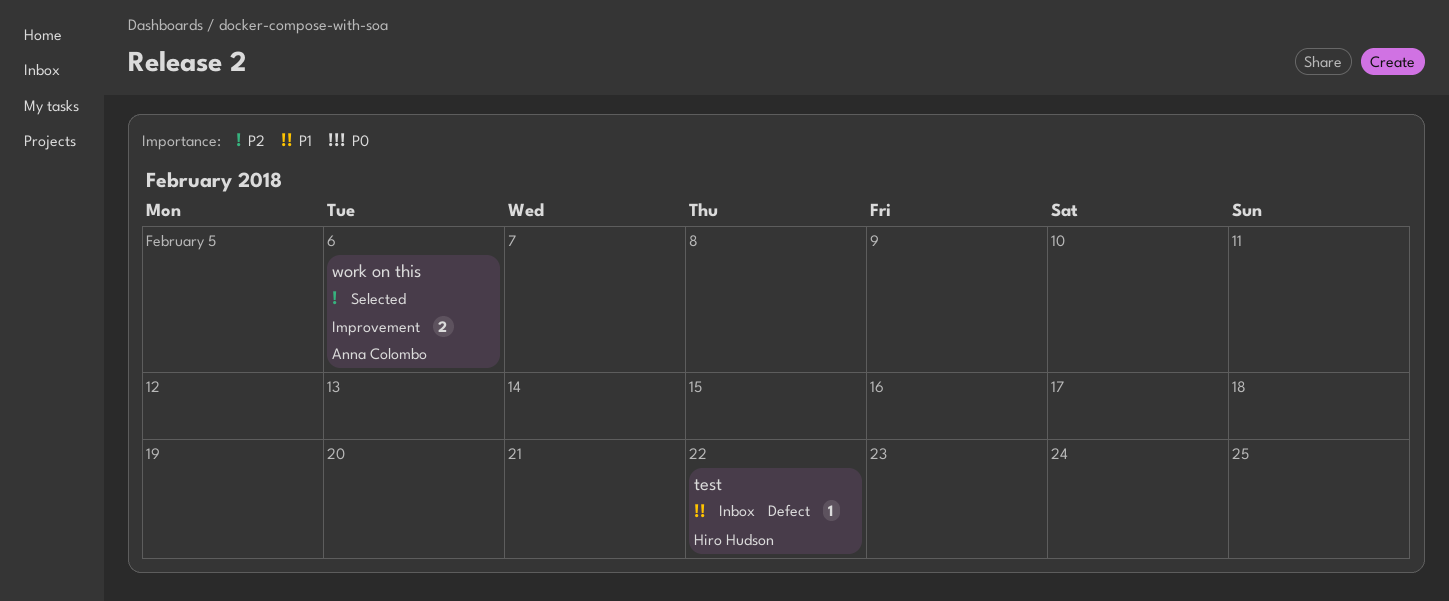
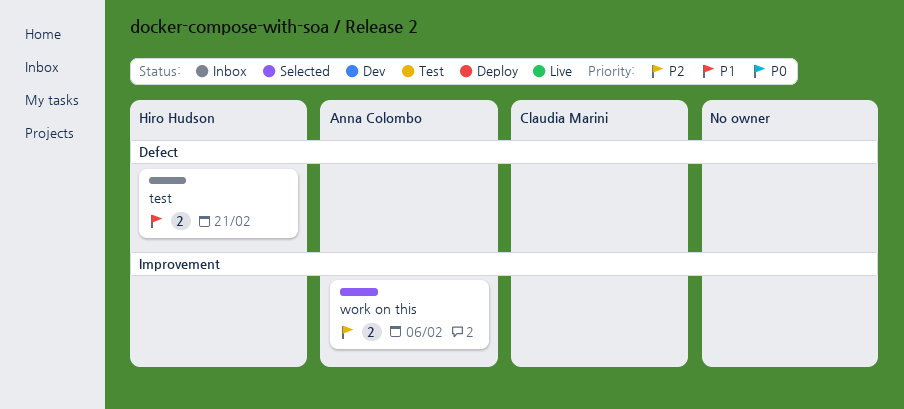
test, estimate: 1 -> 2
test, due: Feb 22 -> Feb 21

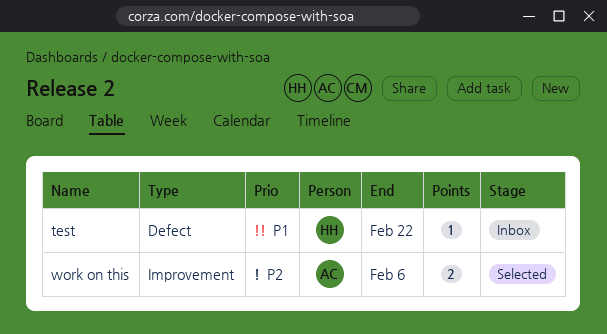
test, estimate: 2 -> 1
test, due: Feb 21 -> Feb 22

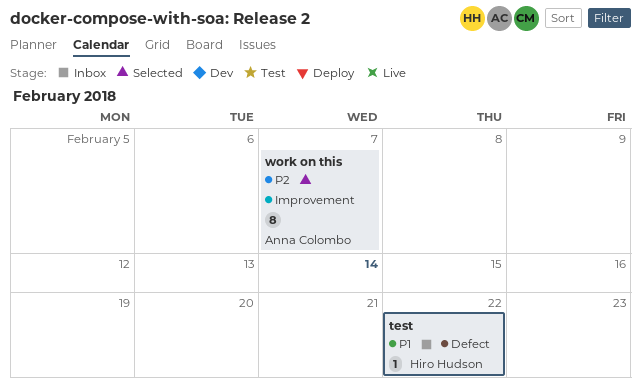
work on this, estimate: 2 -> 8
work on this, due: Feb 6 -> Feb 7

